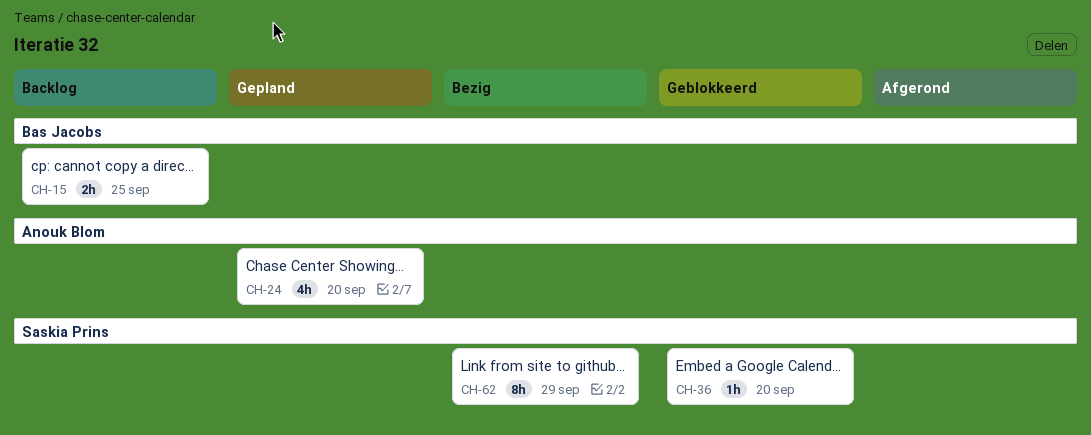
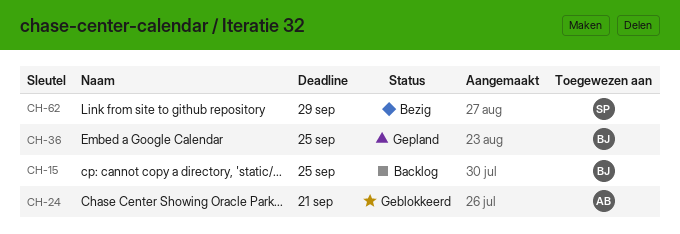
CH-24, status: Gepland -> Geblokkeerd
CH-24, due: Sep 20 -> Sep 21
CH-36, status: Geblokkeerd -> Gepland
CH-36, owner: Saskia Prins -> Bas Jacobs
CH-36, due: Sep 20 -> Sep 25

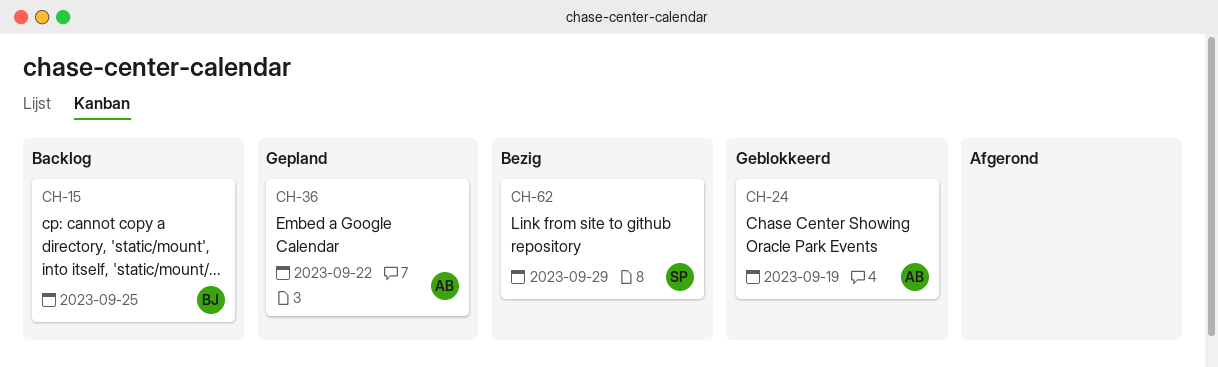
CH-24, due: Sep 21 -> Sep 19
CH-36, owner: BJ -> AB
CH-36, due: Sep 25 -> Sep 22

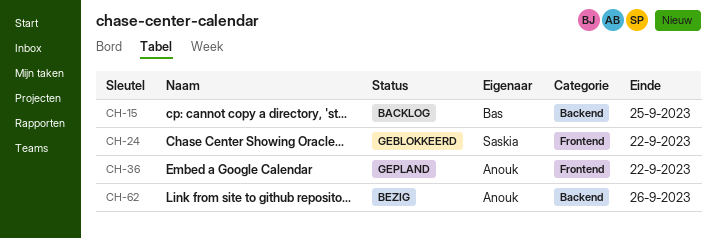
CH-24, owner: Anouk -> Saskia
CH-24, due: Sep 19 -> Sep 22
CH-62, owner: Saskia -> Anouk
CH-62, due: Sep 29 -> Sep 26

